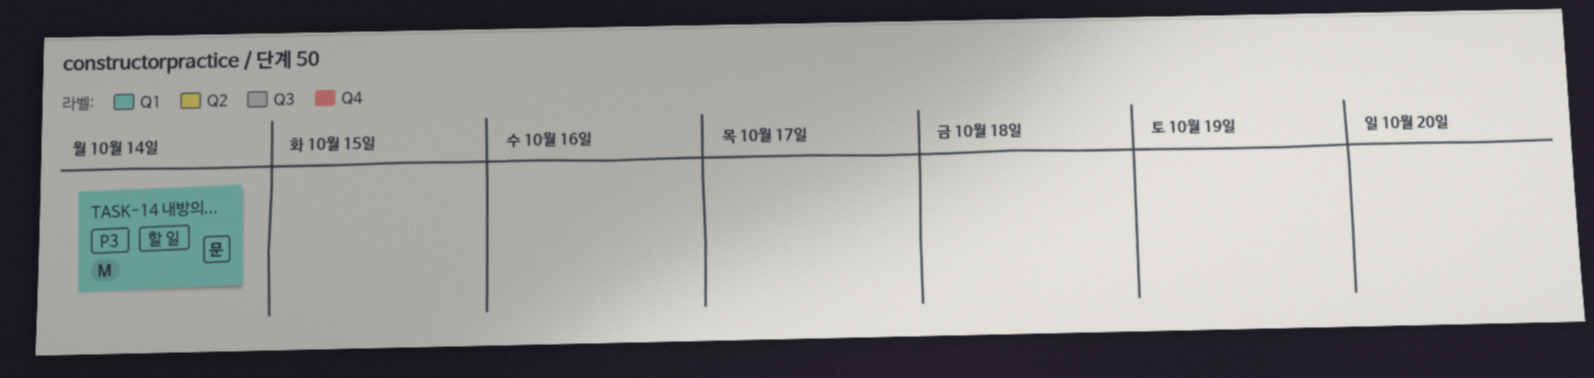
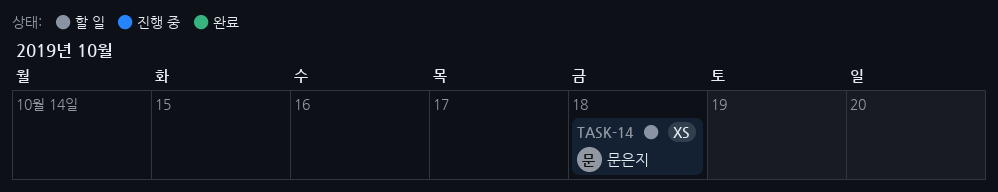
TASK-14, estimate: M -> XS
TASK-14, due: Oct 14 -> Oct 18

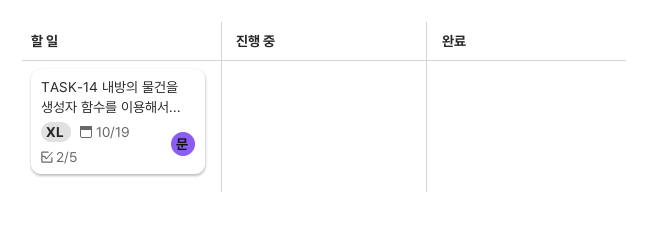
TASK-14, estimate: XS -> XL
TASK-14, due: Oct 18 -> Oct 19

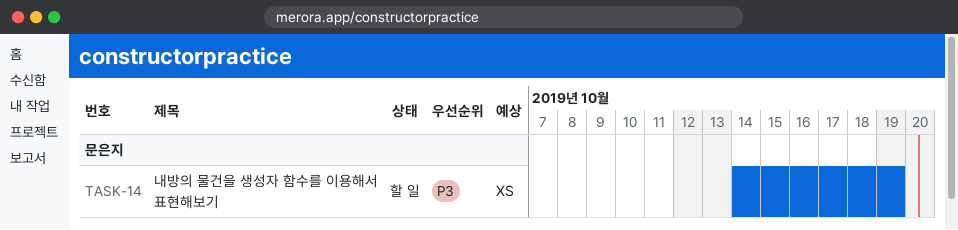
TASK-14, estimate: XL -> XS

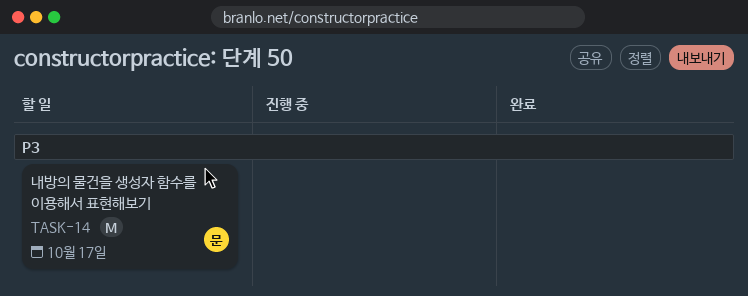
TASK-14, estimate: XS -> M
TASK-14, due: Oct 19 -> Oct 17

